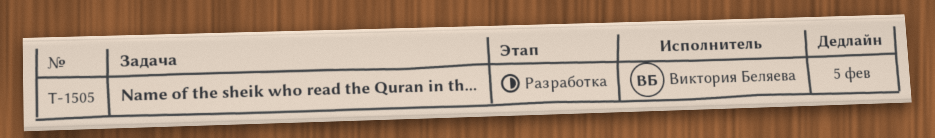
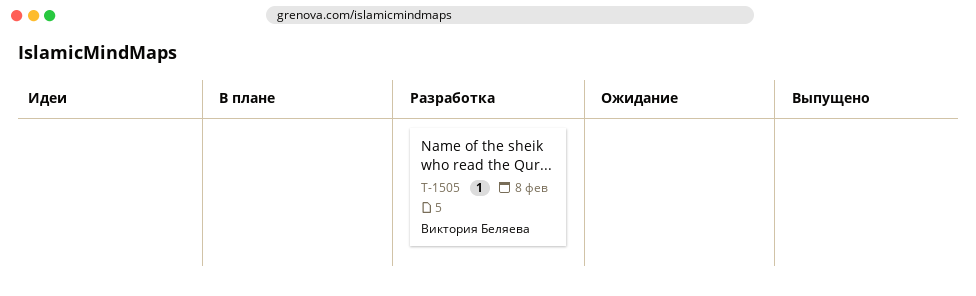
T-1505, due: Feb 5 -> Feb 8

